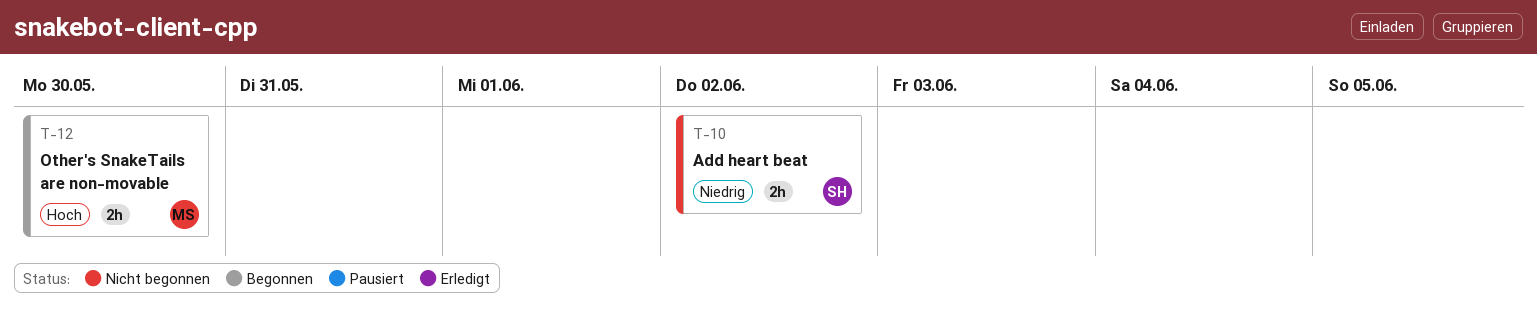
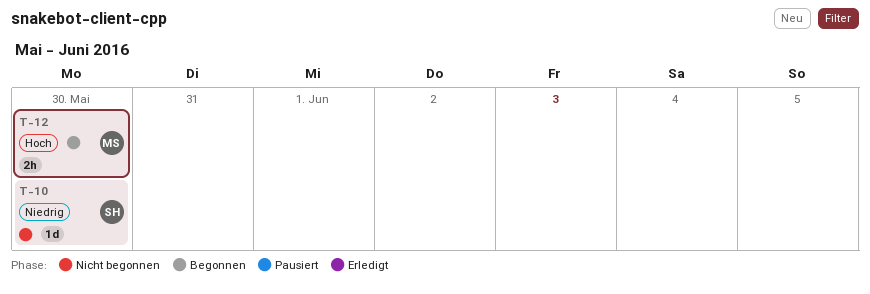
T-10, estimate: 2h -> 1d
T-10, due: Jun 2 -> May 30

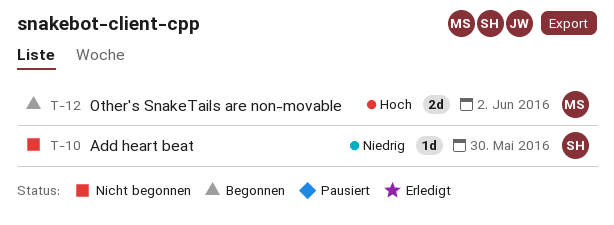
T-12, estimate: 2h -> 2d
T-12, due: May 30 -> Jun 2

